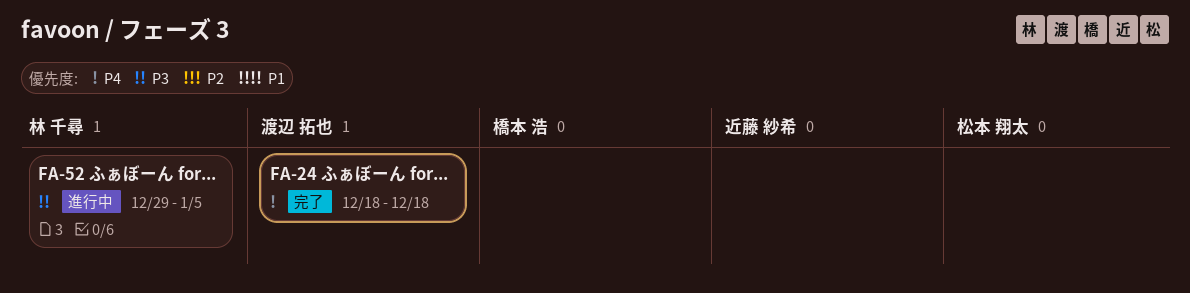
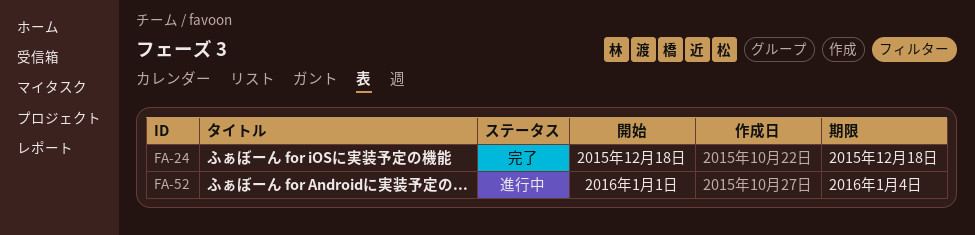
FA-52, start: Dec 29 -> Jan 1
FA-52, due: Jan 5 -> Jan 4

